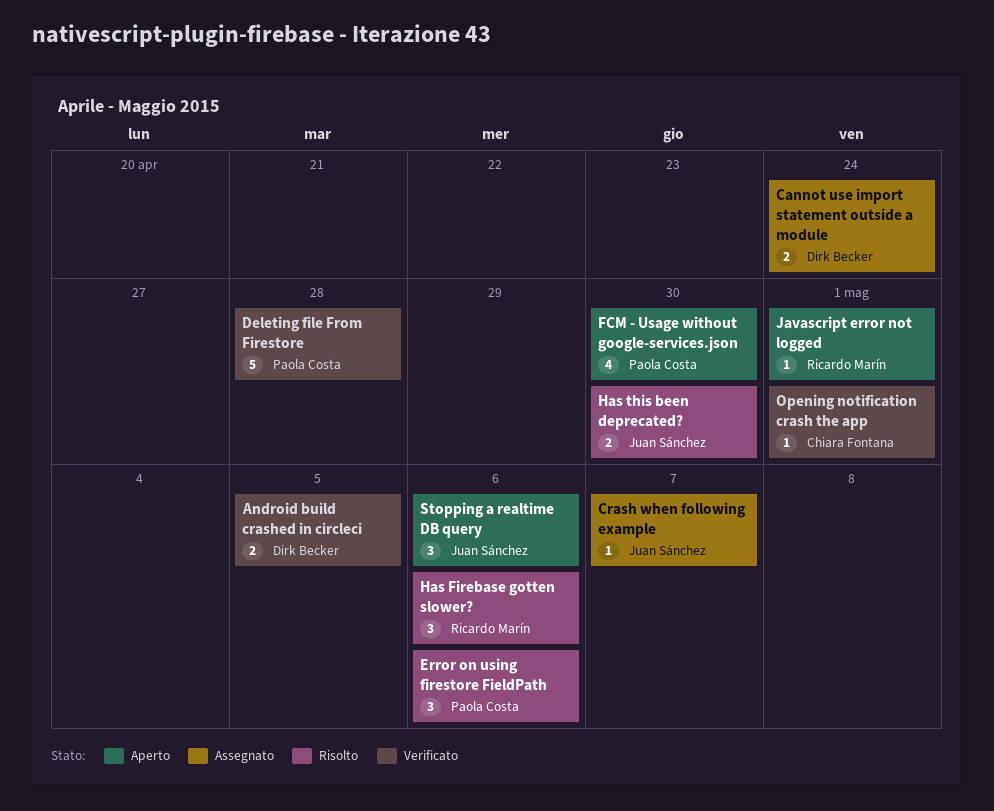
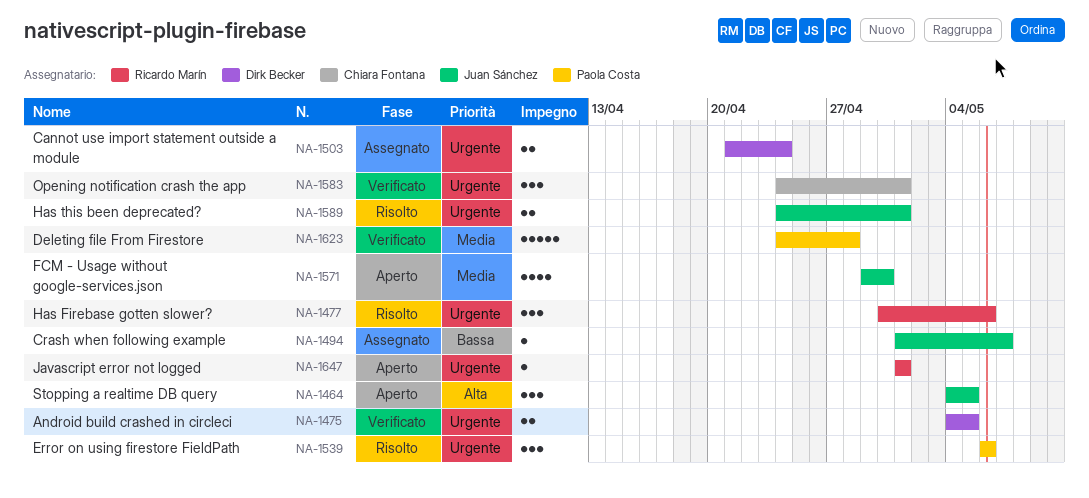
FCM - Usage without google-services.json, owner: Paola Costa -> Juan Sánchez
Has this been deprecated?, due: Apr 30 -> May 1
Opening notification crash the app, estimate: 1 -> 3
Stopping a realtime DB query, due: May 6 -> May 5

